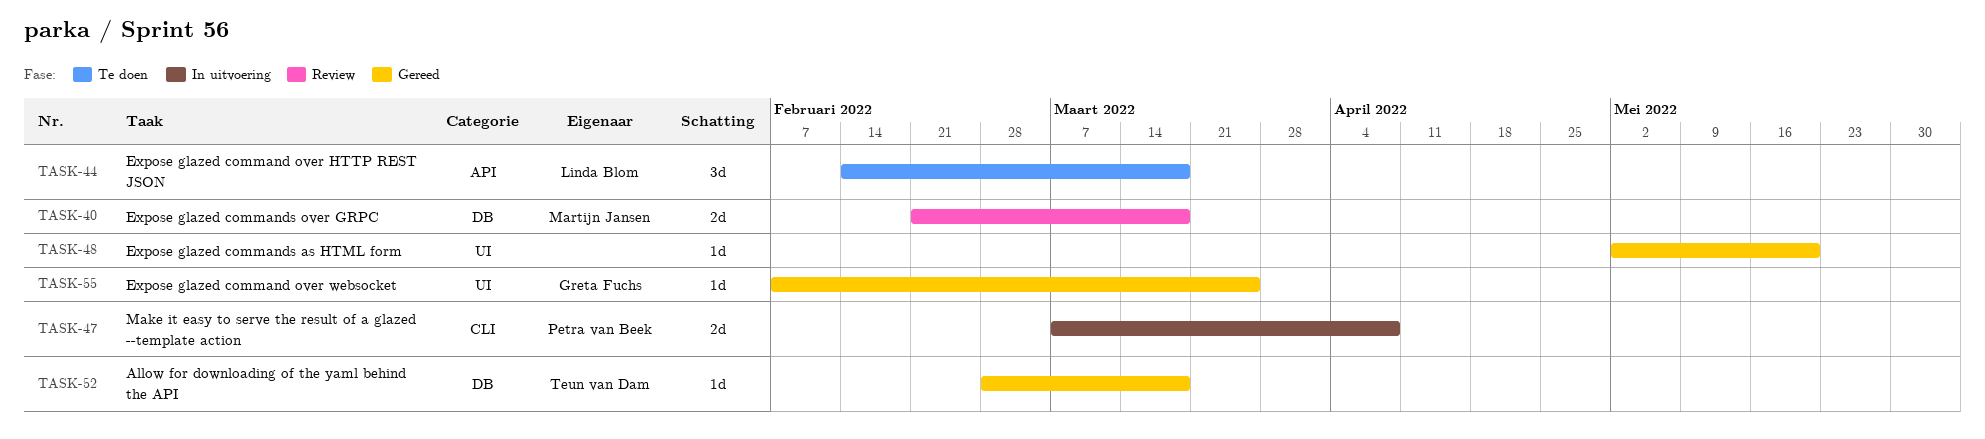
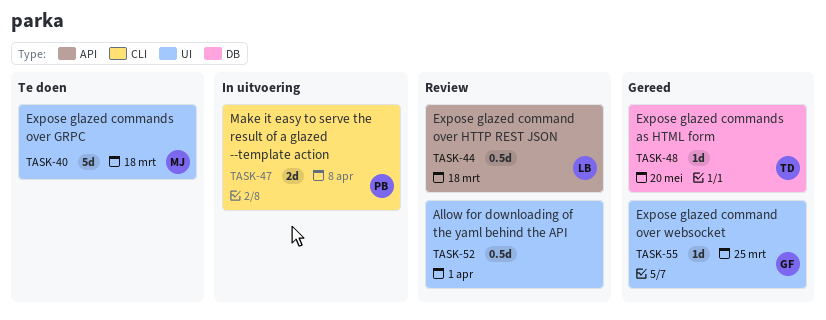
TASK-40, status: Review -> Te doen
TASK-40, label: DB -> UI
TASK-40, estimate: 2d -> 5d
TASK-44, status: Te doen -> Review
TASK-44, estimate: 3d -> 0.5d
TASK-48, owner: none -> Teun van Dam
TASK-48, label: UI -> DB
TASK-52, status: Gereed -> Review
TASK-52, owner: Teun van Dam -> none
TASK-52, label: DB -> UI
TASK-52, estimate: 1d -> 0.5d
TASK-52, due: Mar 18 -> Apr 1

